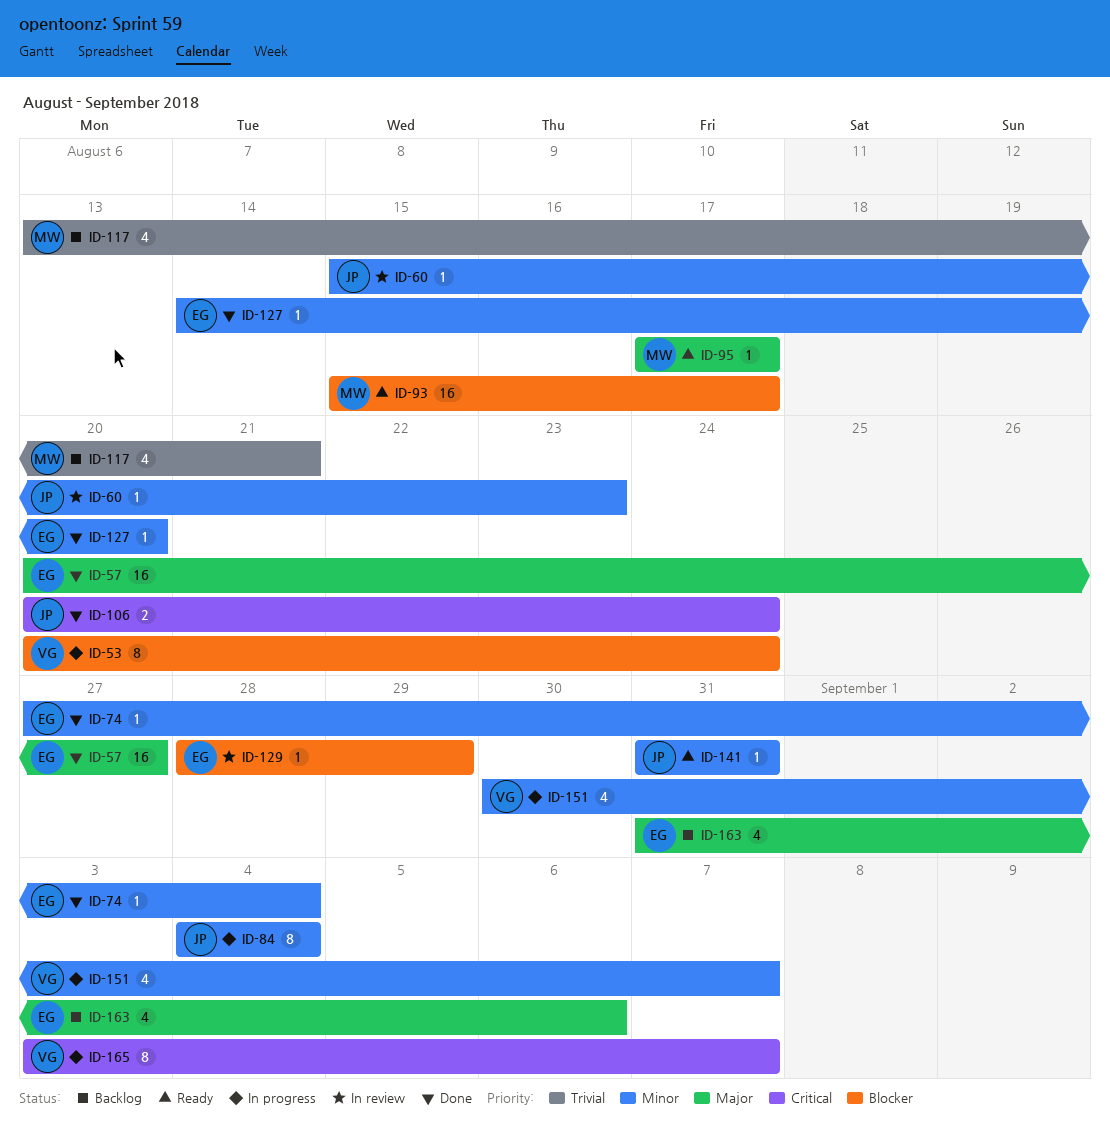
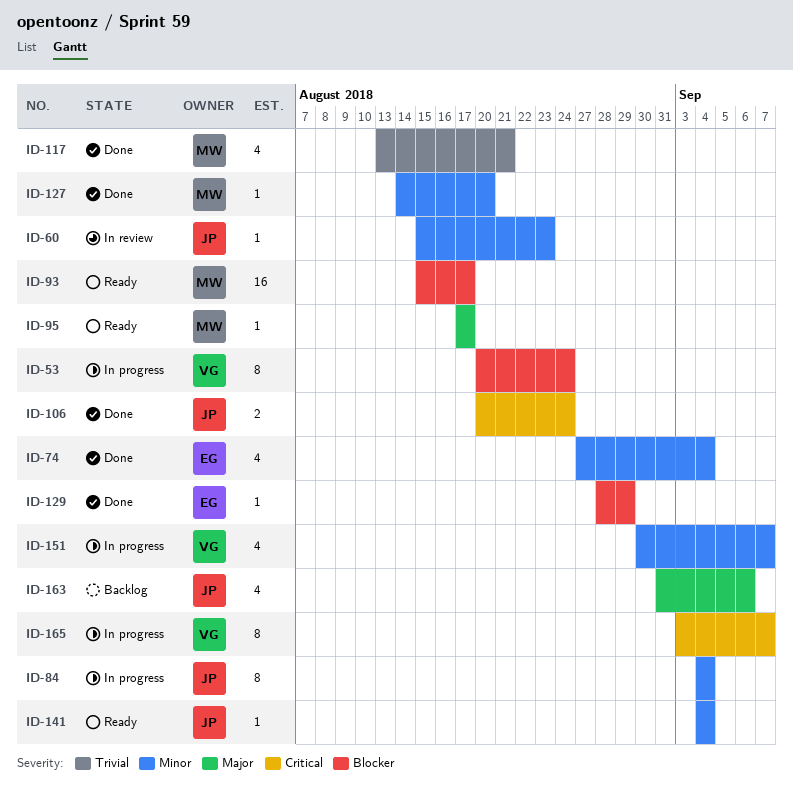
ID-57: present -> none
ID-74, estimate: 1 -> 4
ID-117, status: Backlog -> Done
ID-127, owner: EG -> MW
ID-129, status: In review -> Done
ID-141, start: Aug 31 -> Sep 4
ID-141, due: Aug 31 -> Sep 4
ID-163, owner: EG -> JP

